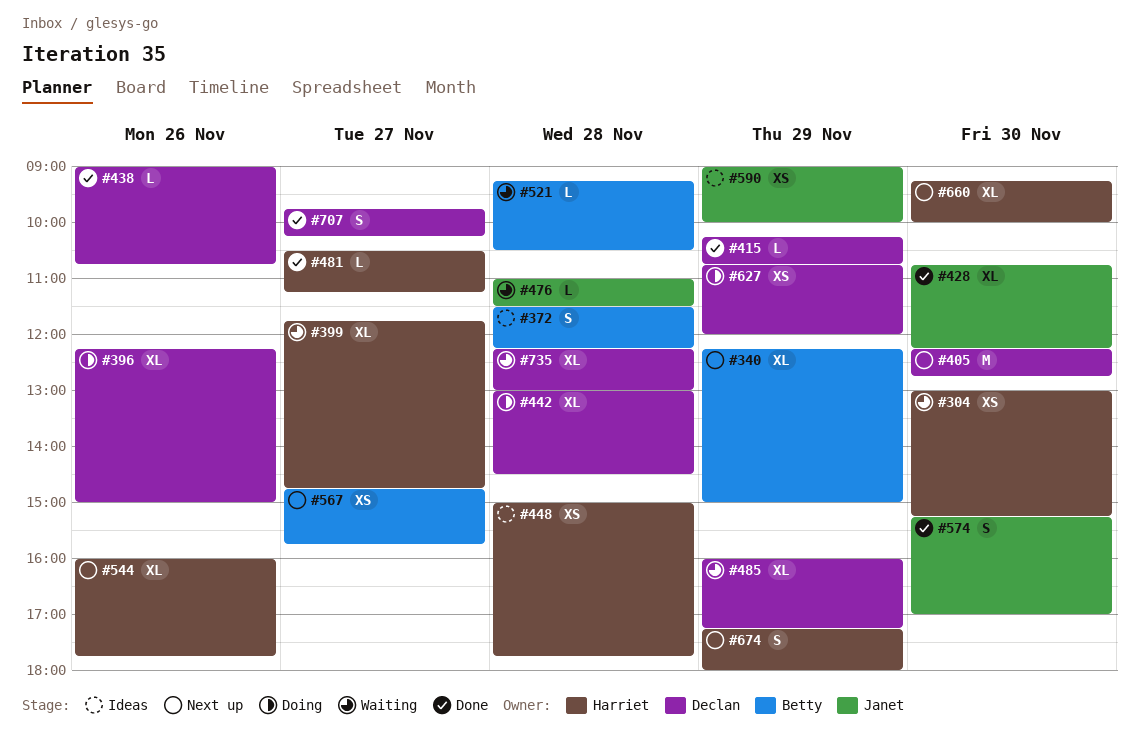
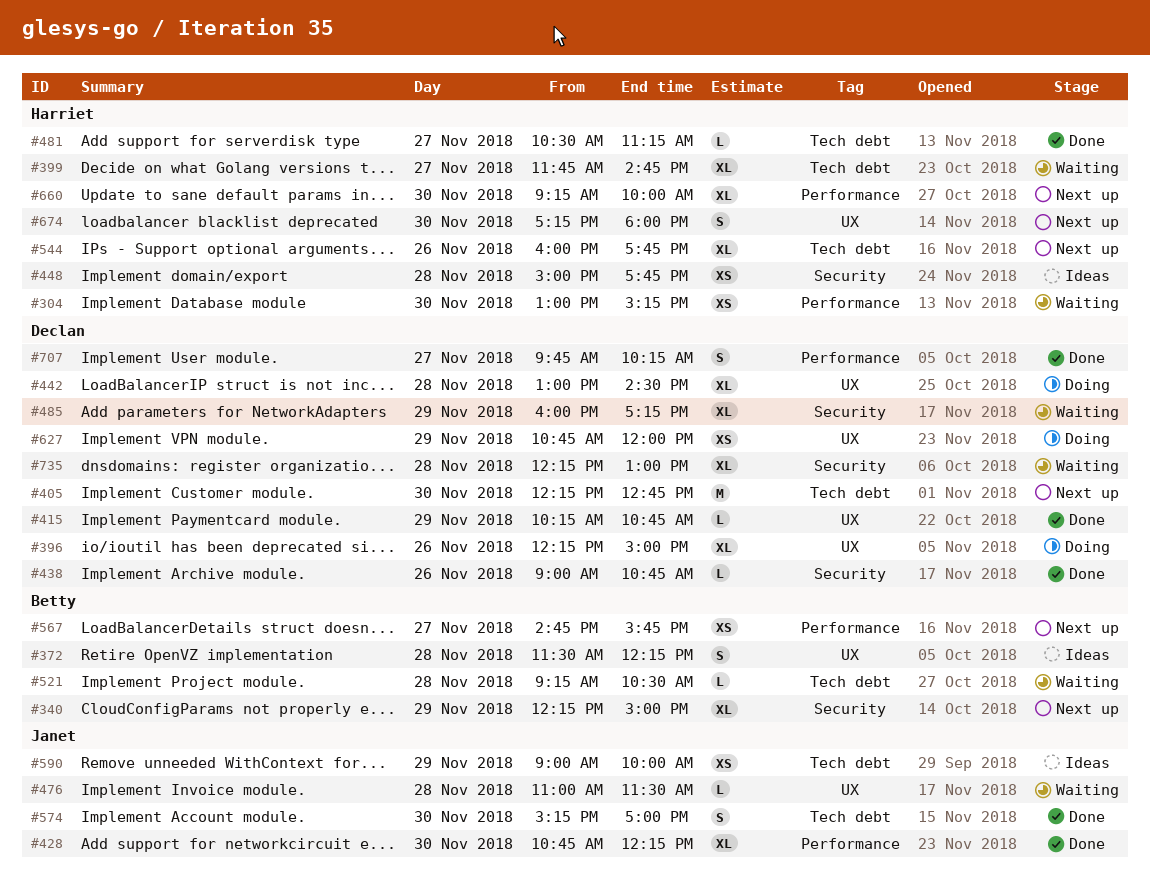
#674, day: Nov 29 -> Nov 30

